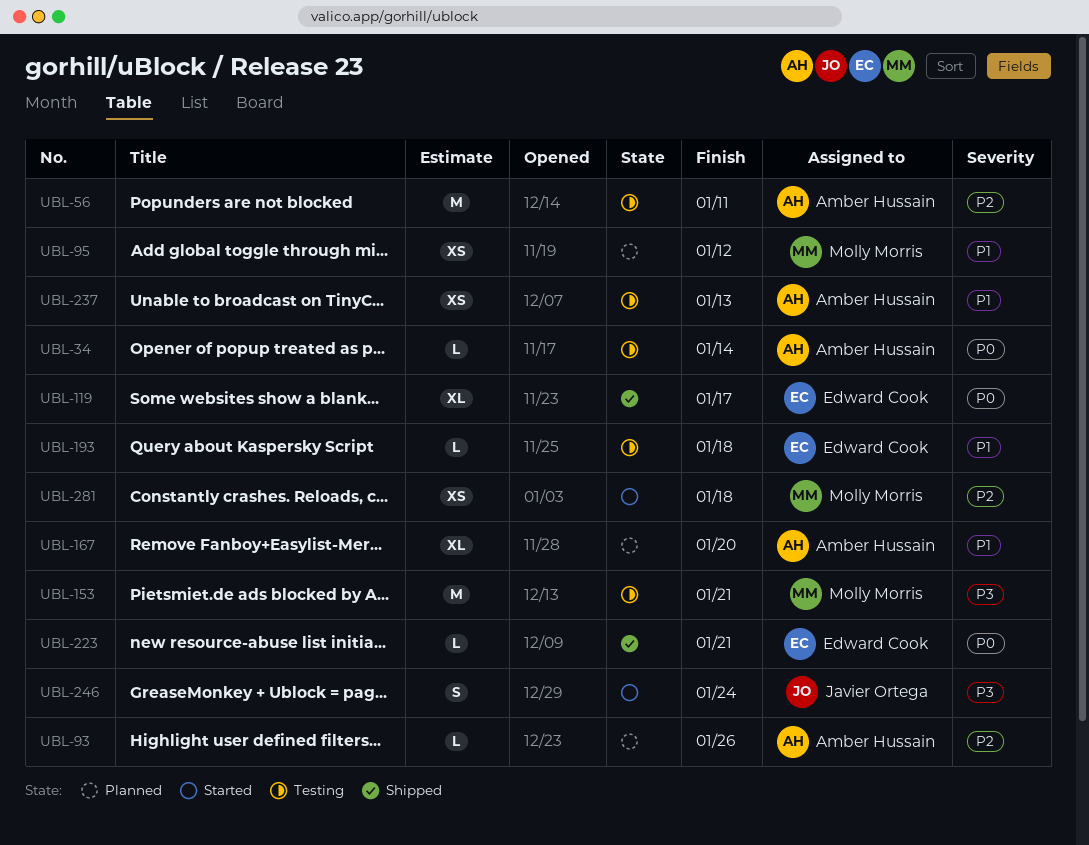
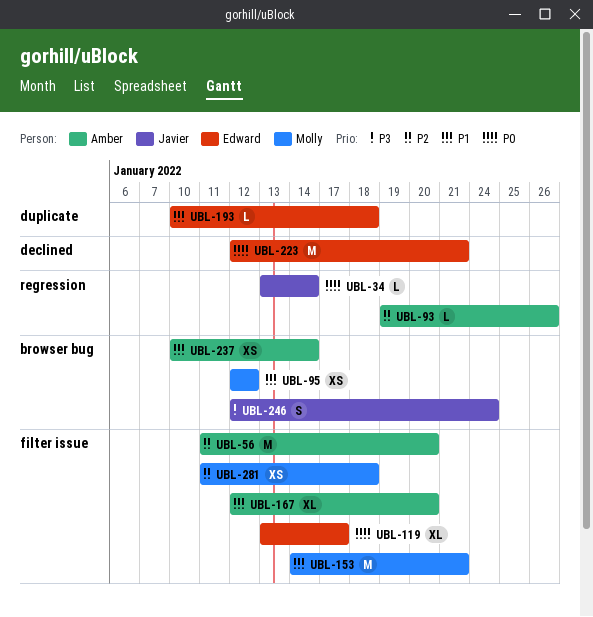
UBL-34, owner: Amber Hussain -> Javier Ortega
UBL-56, due: Jan 11 -> Jan 20
UBL-153, priority: P3 -> P1
UBL-223, estimate: L -> M
UBL-237, due: Jan 13 -> Jan 14

